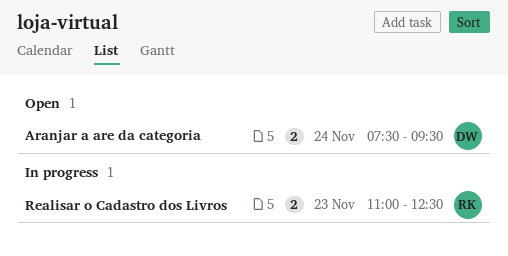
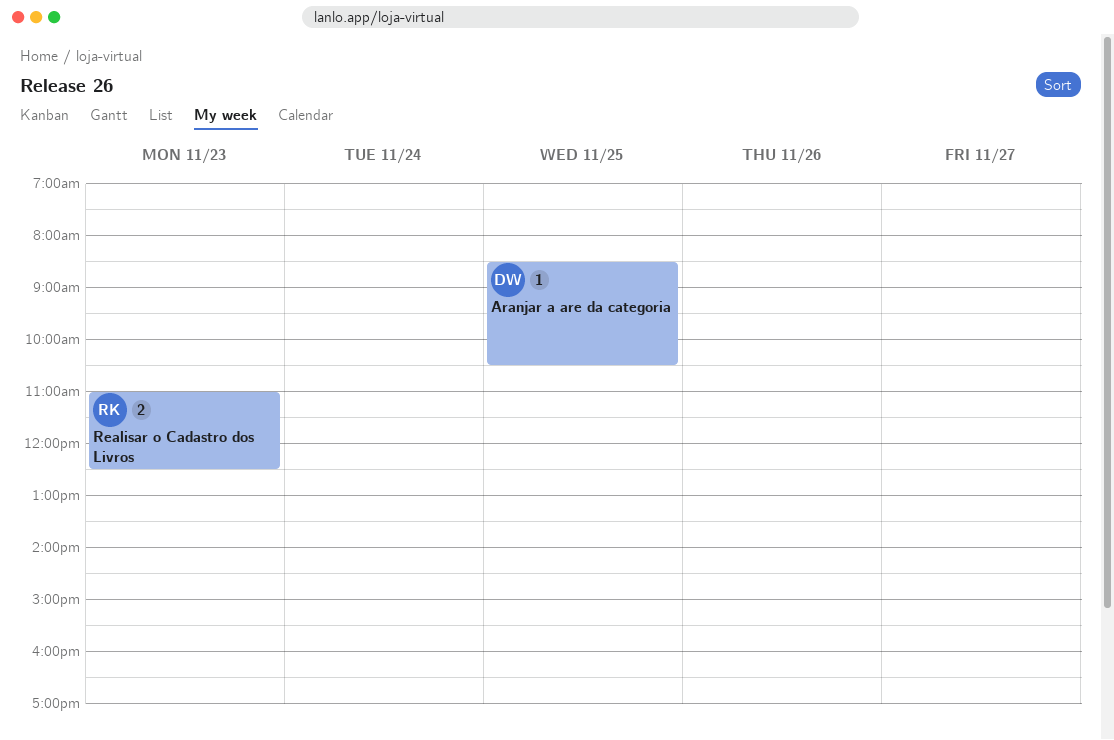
Aranjar a are da categoria, estimate: 2 -> 1
Aranjar a are da categoria, day: Nov 24 -> Nov 25
Aranjar a are da categoria, begins: 07:30 -> 08:30
Aranjar a are da categoria, ends: 09:30 -> 10:30

